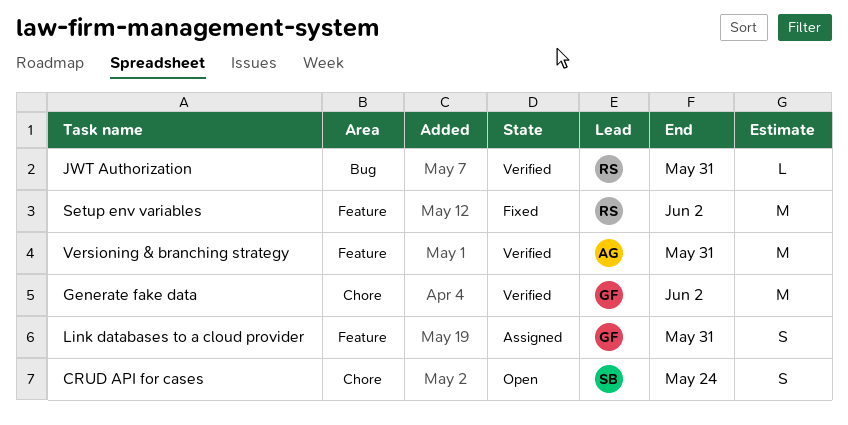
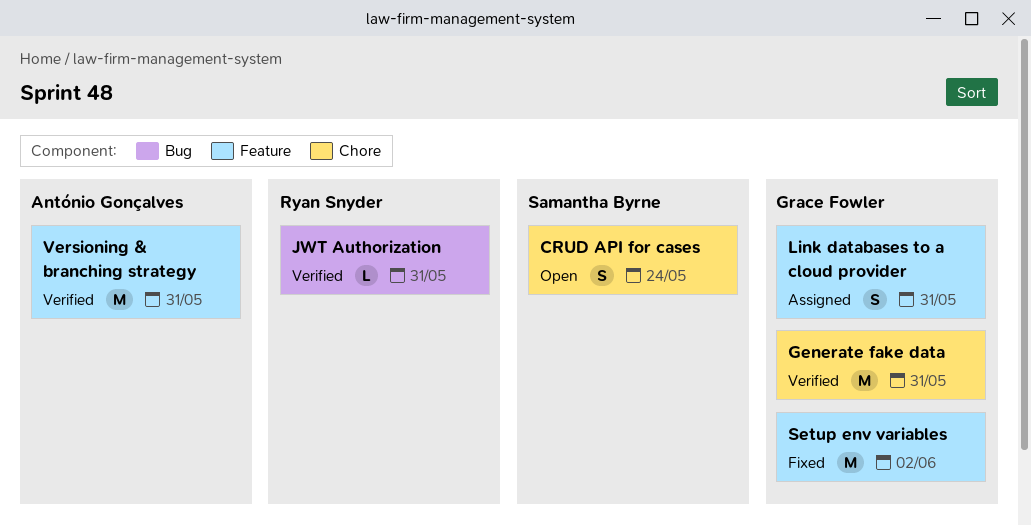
Generate fake data, due: Jun 2 -> May 31
Setup env variables, owner: Ryan Snyder -> Grace Fowler

